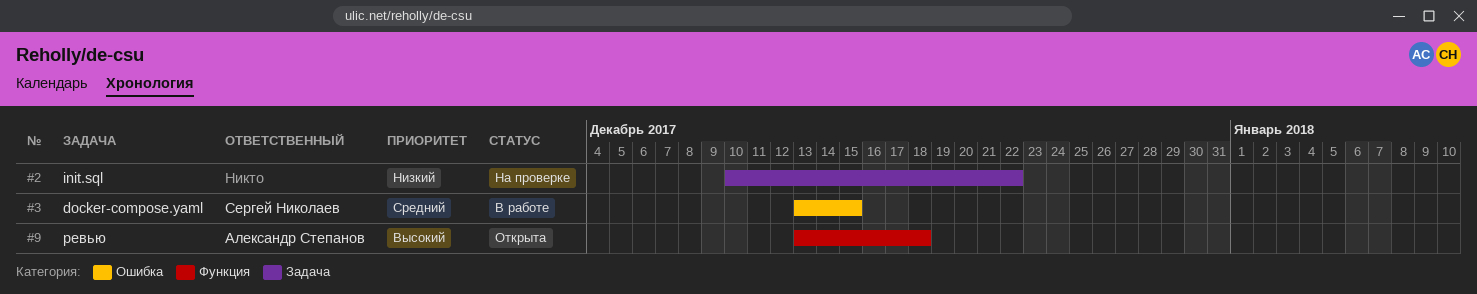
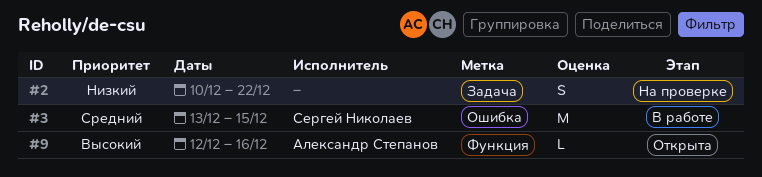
#9, start: Dec 13 -> Dec 12
#9, due: Dec 18 -> Dec 16

